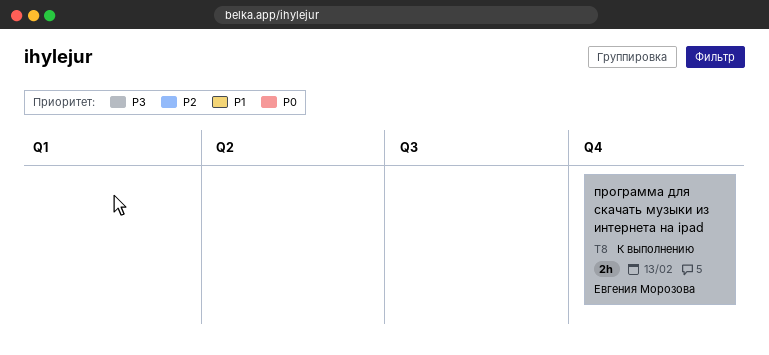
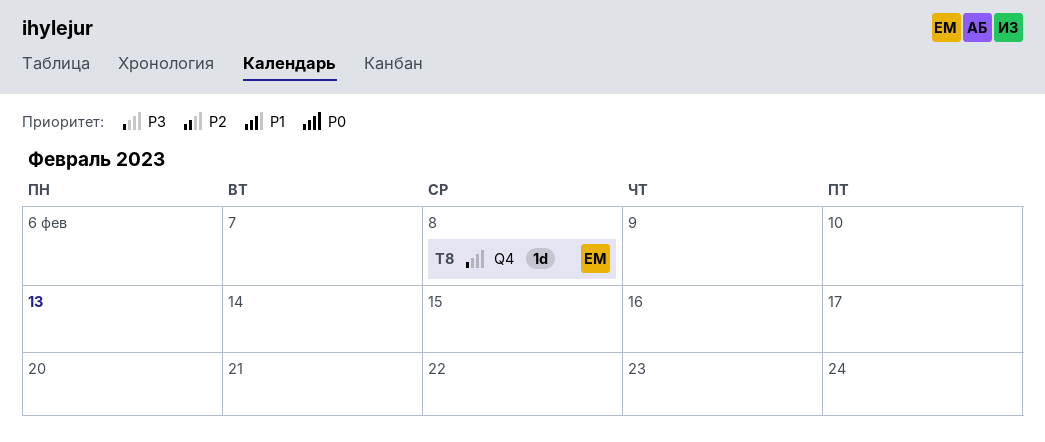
T8, estimate: 2h -> 1d
T8, due: Feb 13 -> Feb 8

